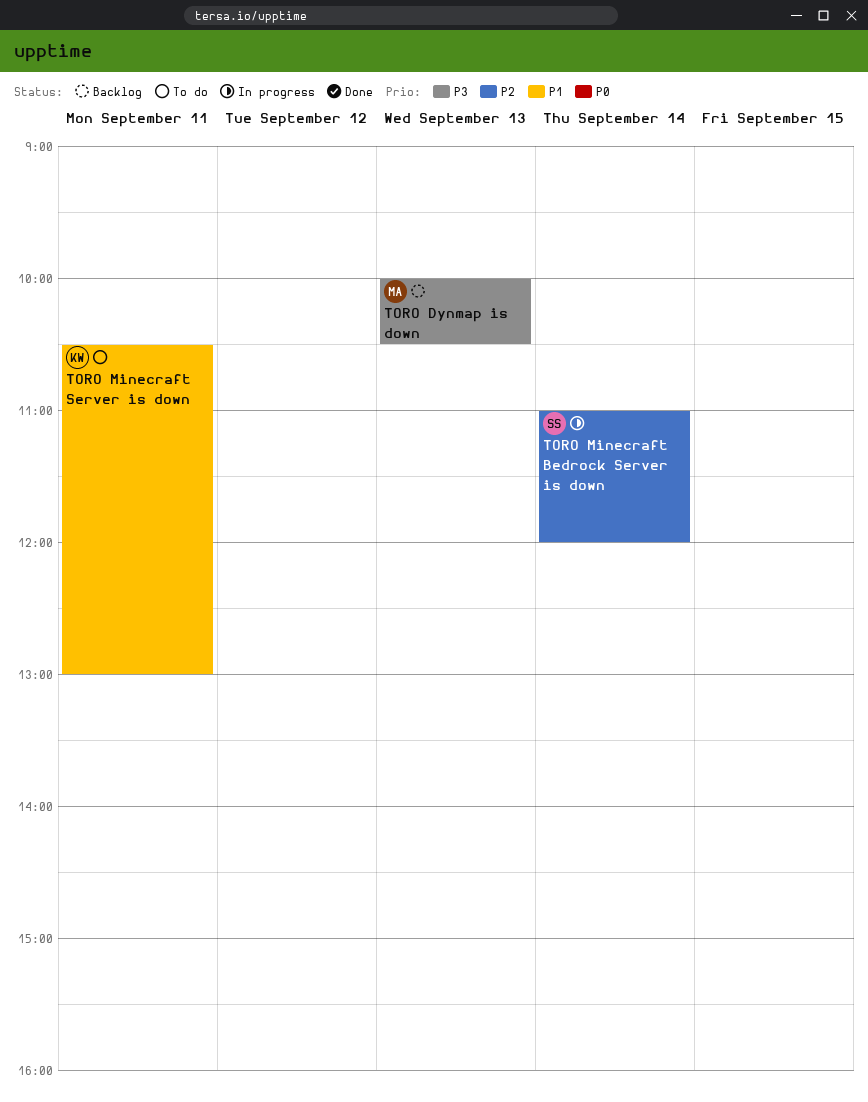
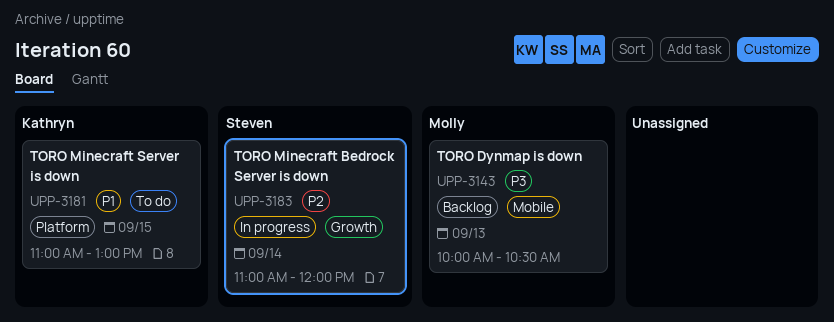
TORO Minecraft Server is down, day: Sep 11 -> Sep 15
TORO Minecraft Server is down, begins: 10:30 -> 11:00

